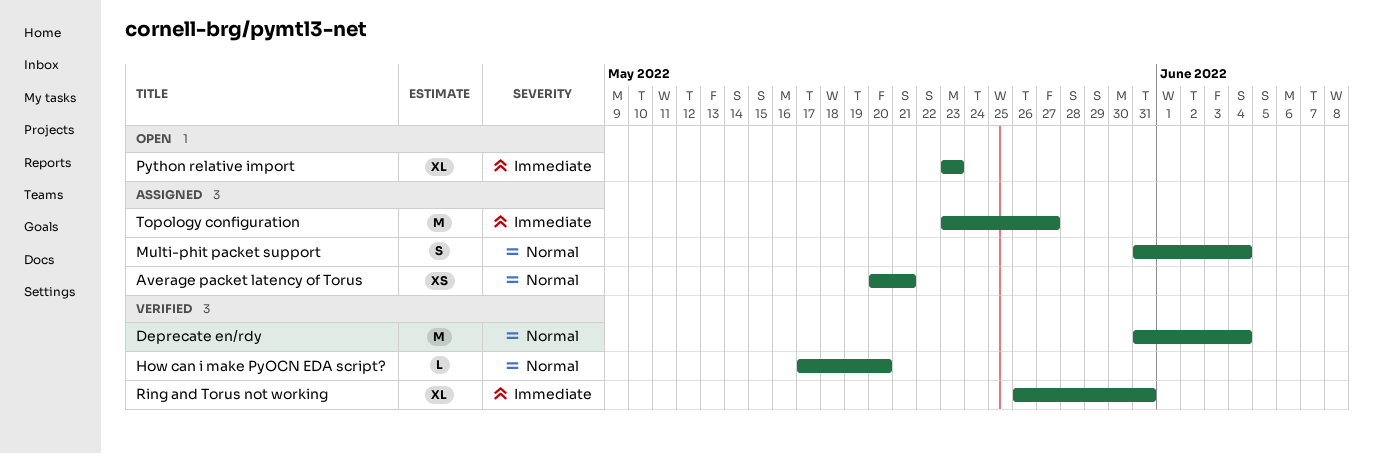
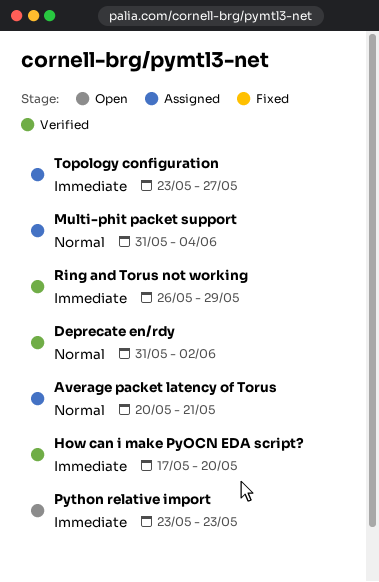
Deprecate en/rdy, due: Jun 4 -> Jun 2
How can i make PyOCN EDA script?, priority: Normal -> Immediate
Ring and Torus not working, due: May 31 -> May 29

